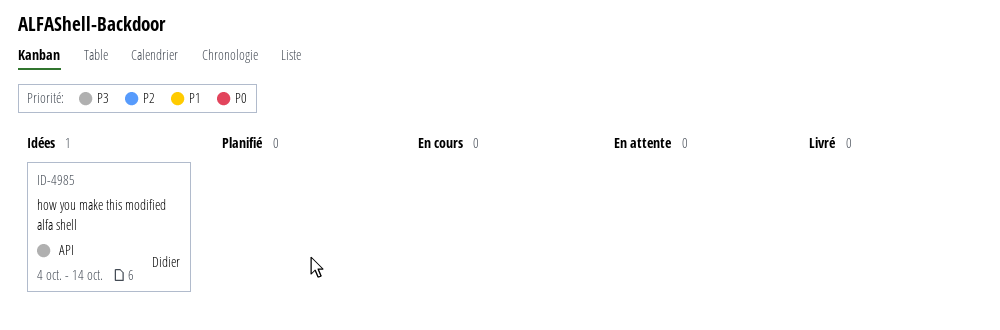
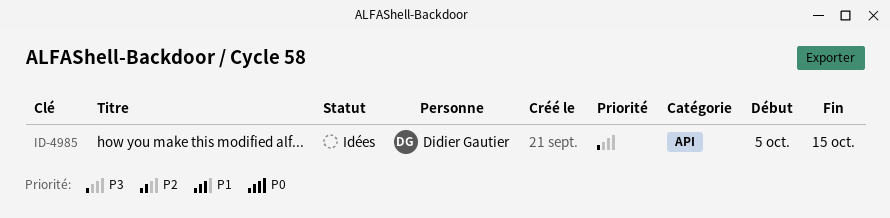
ID-4985, start: Oct 4 -> Oct 5
ID-4985, due: Oct 14 -> Oct 15

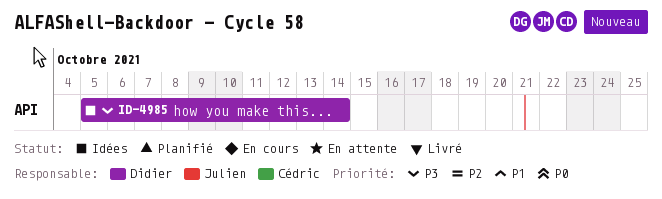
ID-4985, due: Oct 15 -> Oct 14

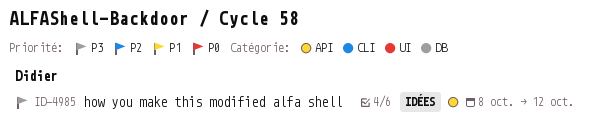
ID-4985, start: Oct 5 -> Oct 8
ID-4985, due: Oct 14 -> Oct 12

